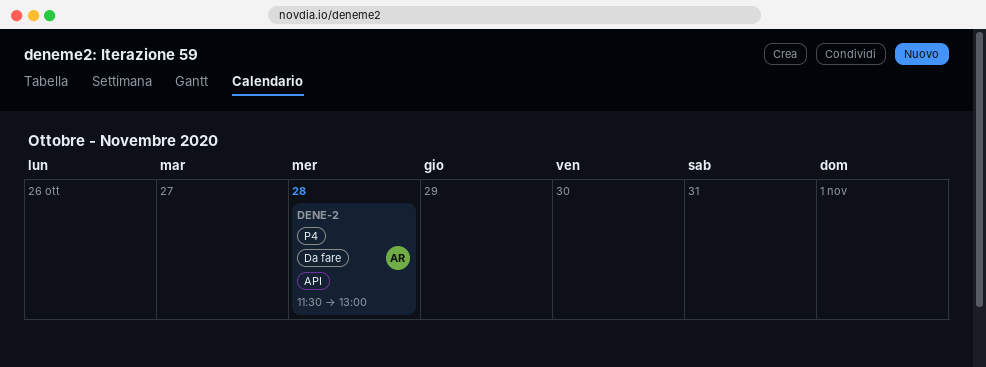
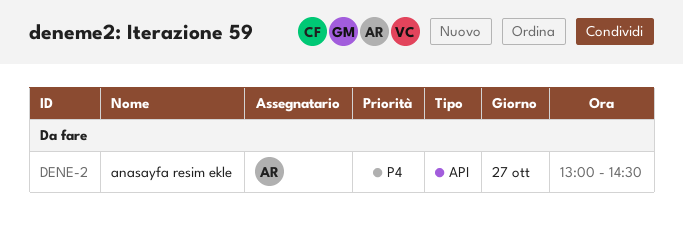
DENE-2, day: Oct 28 -> Oct 27
DENE-2, begins: 11:30 -> 13:00
DENE-2, ends: 13:00 -> 14:30

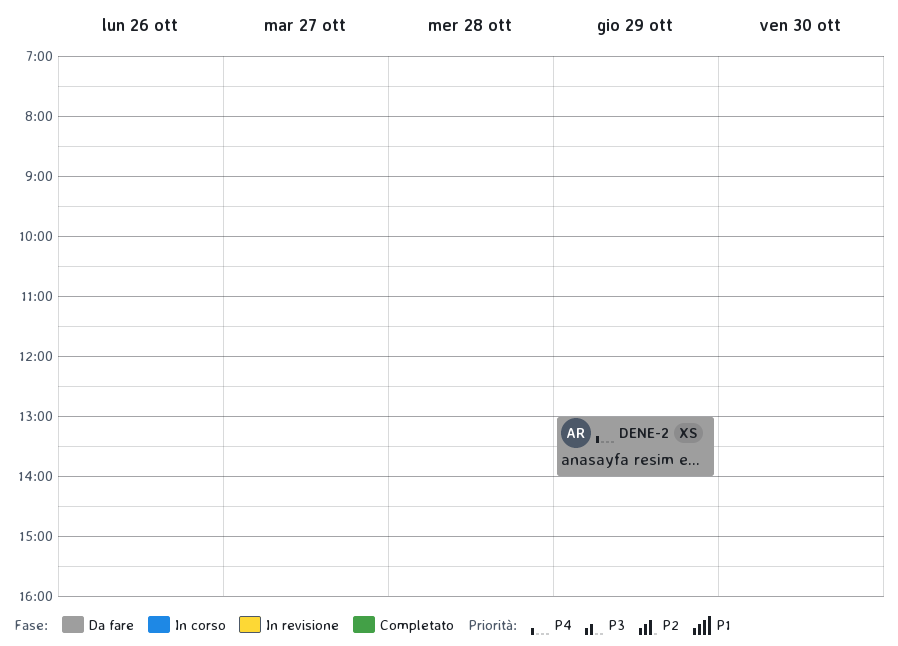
DENE-2, day: Oct 27 -> Oct 29
DENE-2, ends: 14:30 -> 14:00

